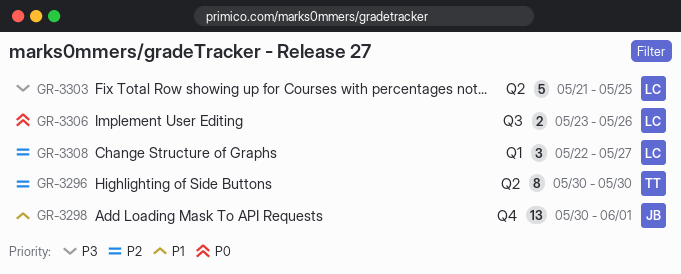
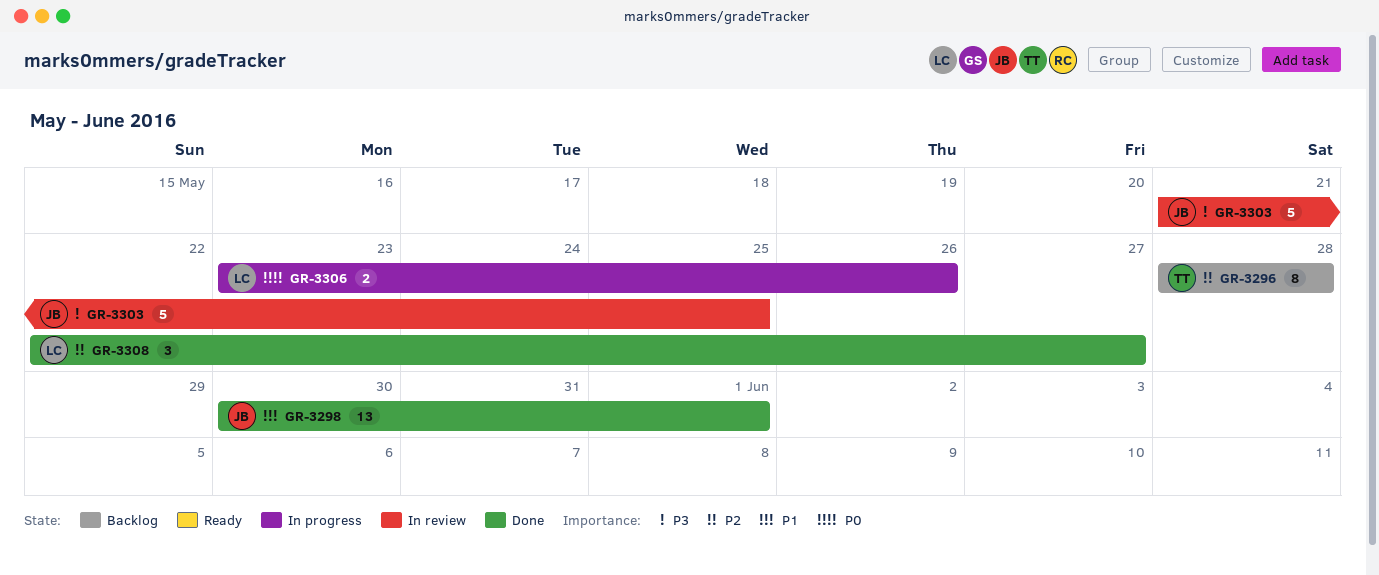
GR-3296, start: May 30 -> May 28
GR-3296, due: May 30 -> May 28
GR-3303, owner: LC -> JB

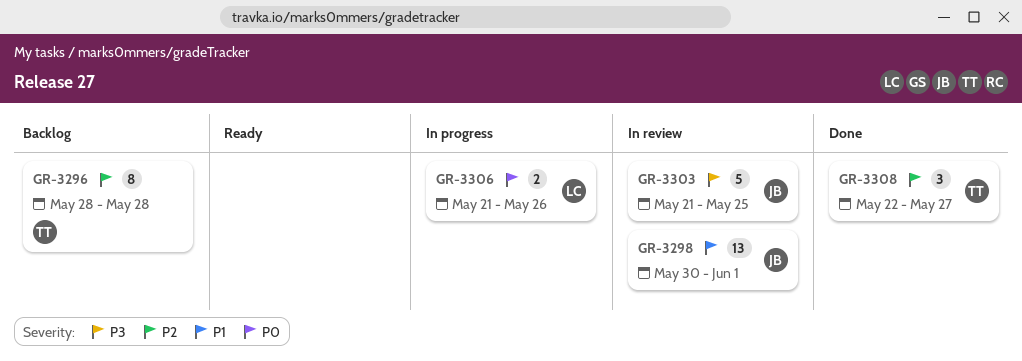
GR-3298, status: Done -> In review
GR-3306, start: May 23 -> May 21
GR-3308, owner: LC -> TT

